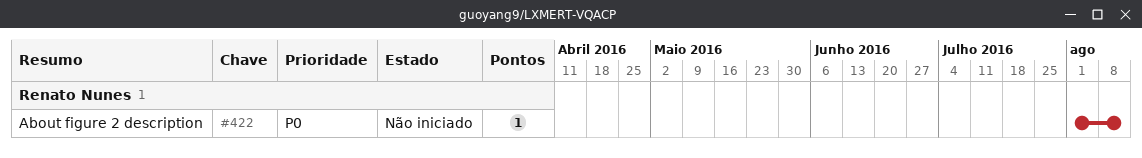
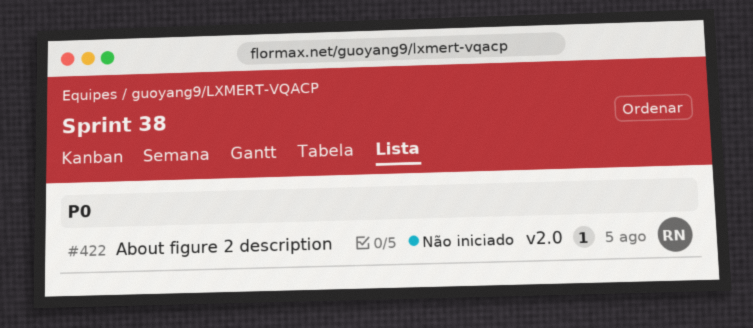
#422, due: Aug 12 -> Aug 5

